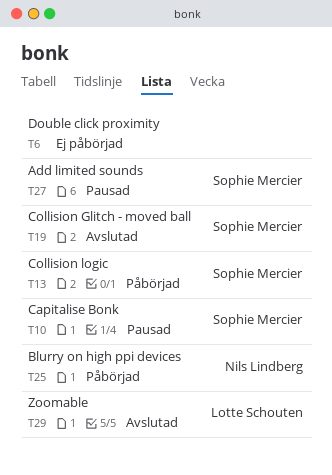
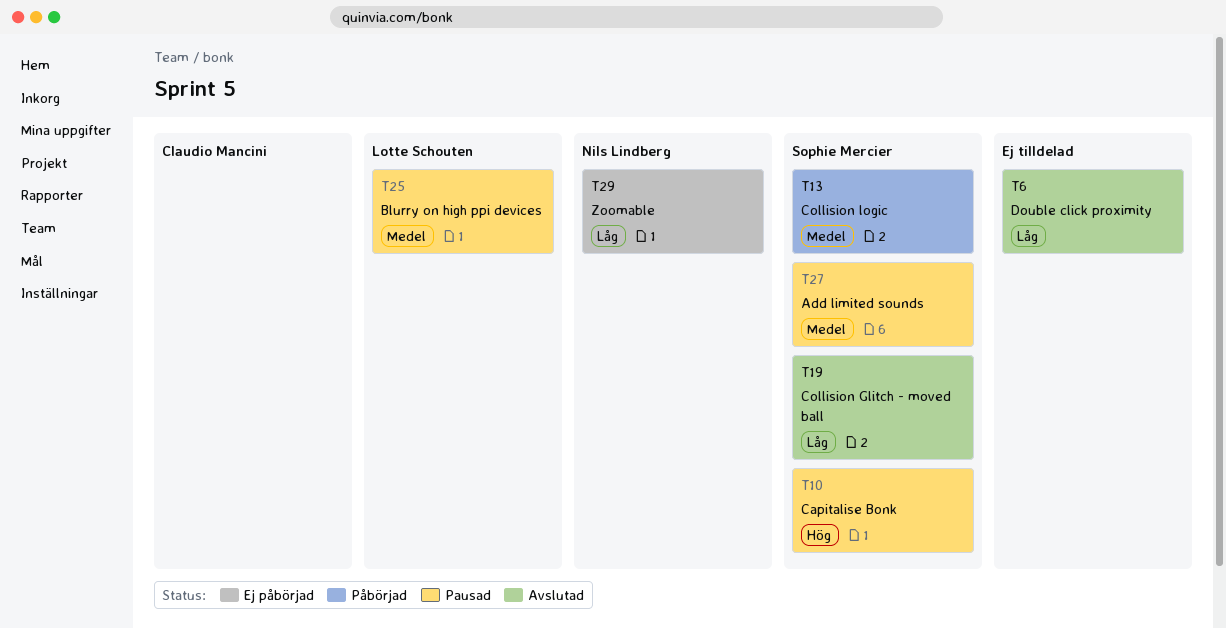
T6, status: Ej påbörjad -> Avslutad
T25, status: Påbörjad -> Pausad
T25, owner: Nils Lindberg -> Lotte Schouten
T29, status: Avslutad -> Ej påbörjad
T29, owner: Lotte Schouten -> Nils Lindberg

